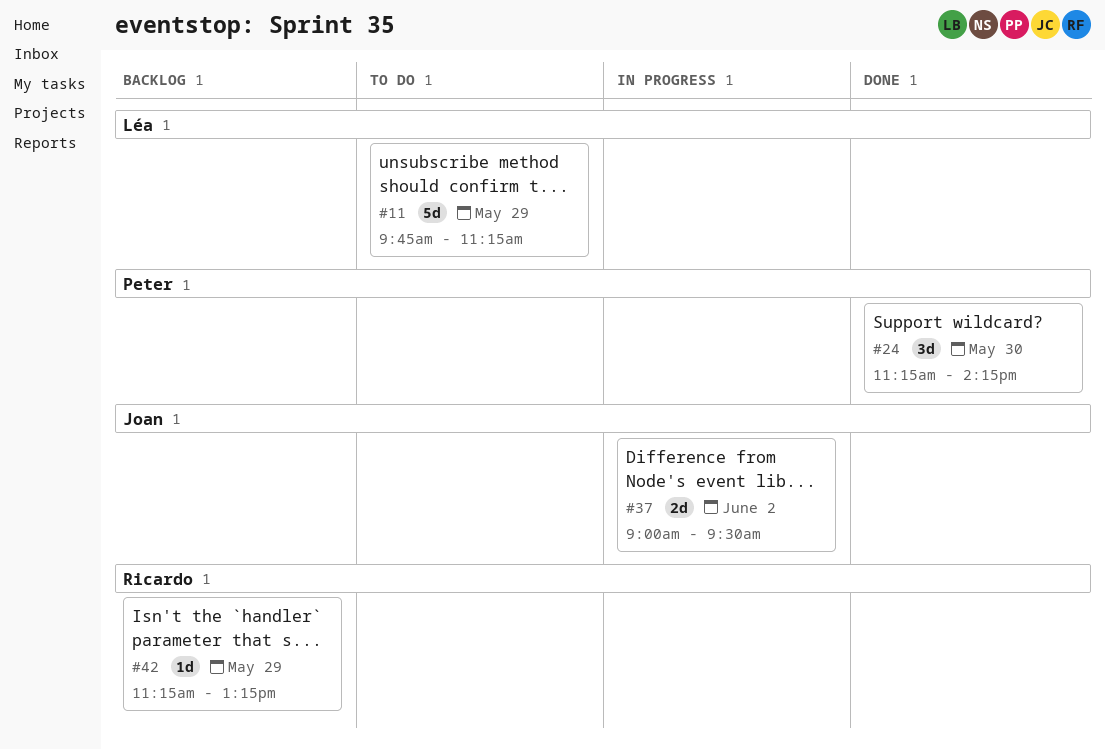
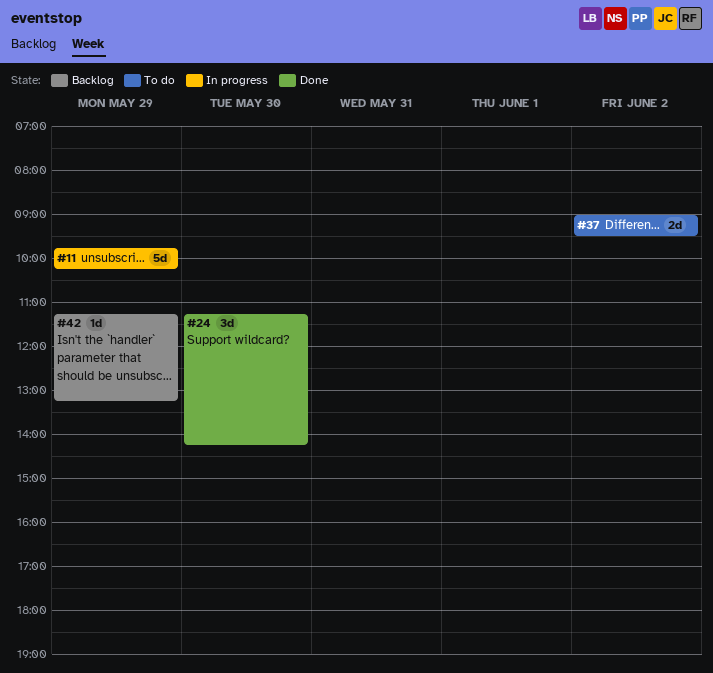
#11, status: To do -> In progress
#11, ends: 11:15 -> 10:15
#37, status: In progress -> To do

